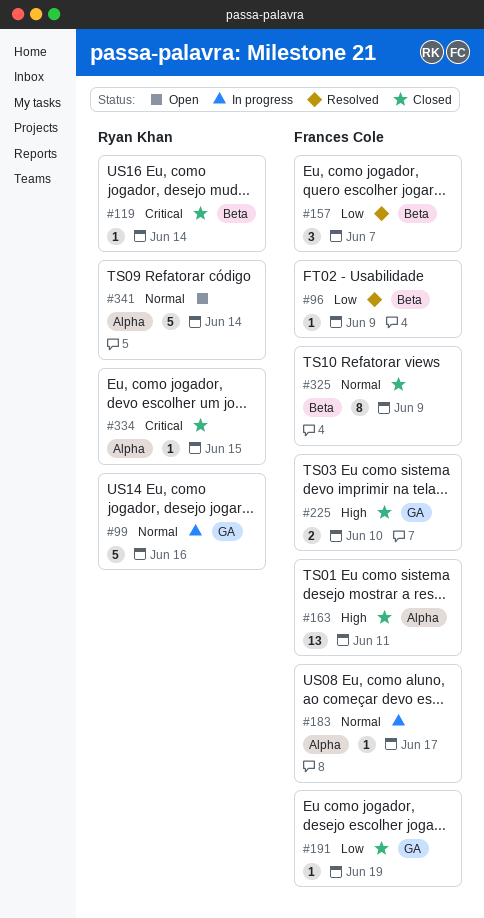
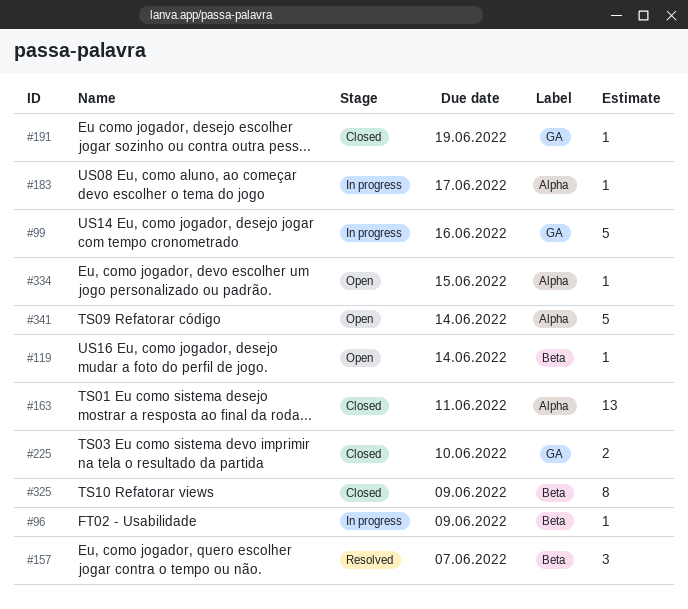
#96, status: Resolved -> In progress
#119, status: Closed -> Open
#334, status: Closed -> Open

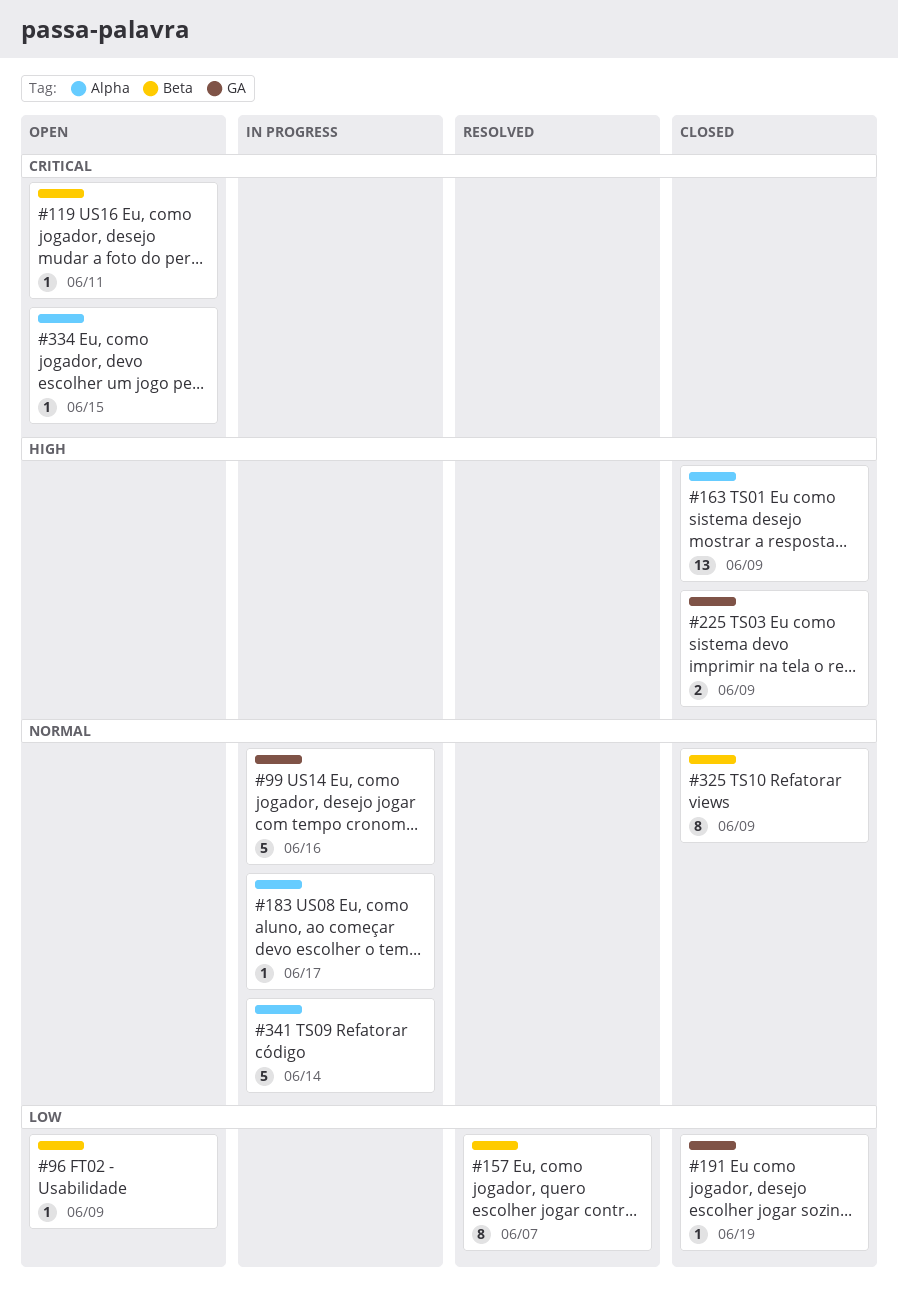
#96, status: In progress -> Open
#119, due: Jun 14 -> Jun 11
#157, estimate: 3 -> 8
#163, due: Jun 11 -> Jun 9
#225, due: Jun 10 -> Jun 9
#341, status: Open -> In progress

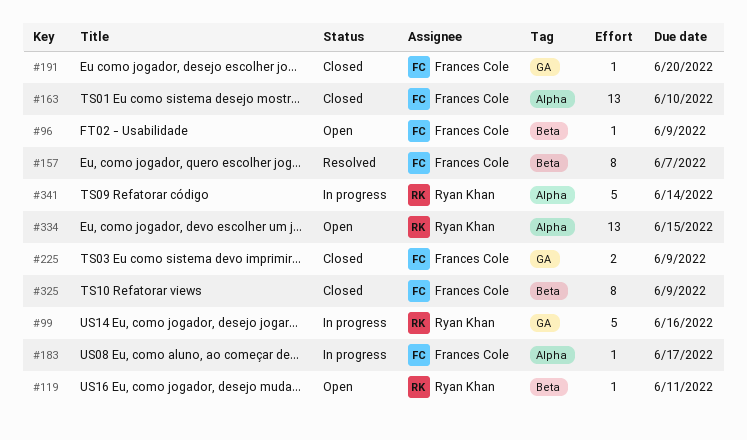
#163, due: Jun 9 -> Jun 10
#191, due: Jun 19 -> Jun 20
#334, estimate: 1 -> 13

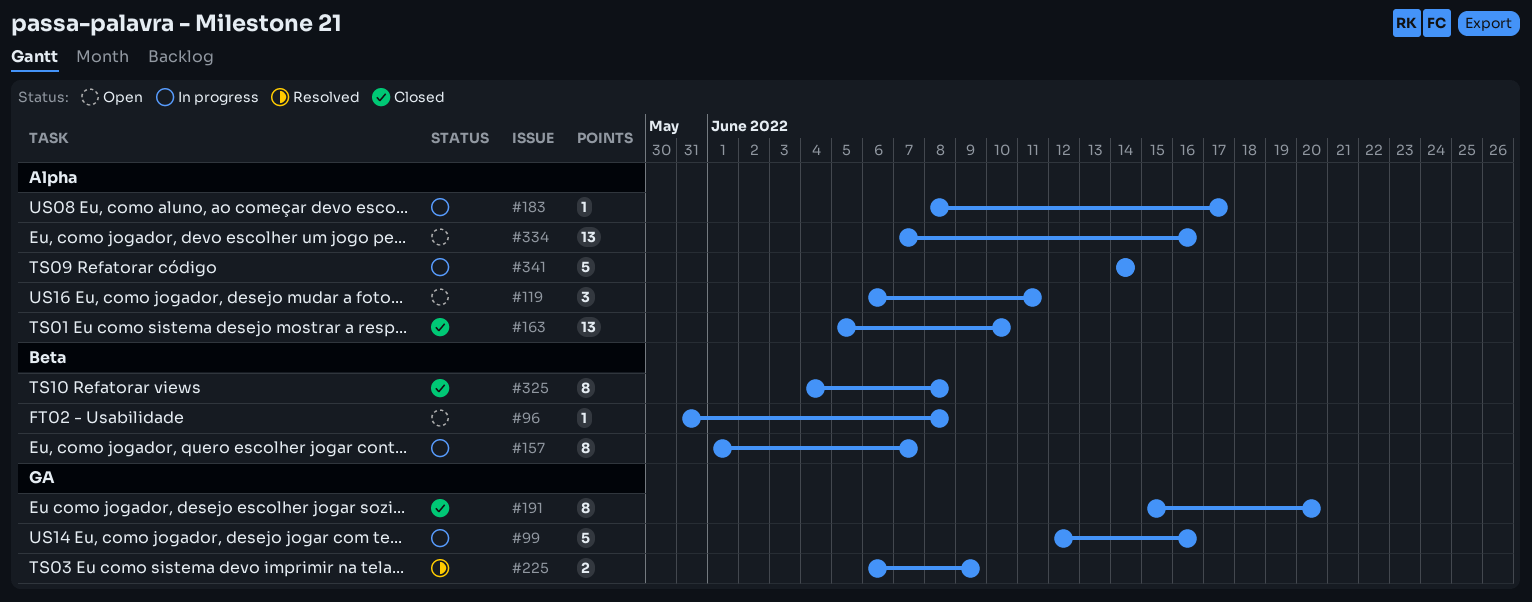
#96, due: Jun 9 -> Jun 8
#119, label: Beta -> Alpha
#119, estimate: 1 -> 3
#157, status: Resolved -> In progress
#191, estimate: 1 -> 8
#225, status: Closed -> Resolved
#325, due: Jun 9 -> Jun 8
#334, due: Jun 15 -> Jun 16

